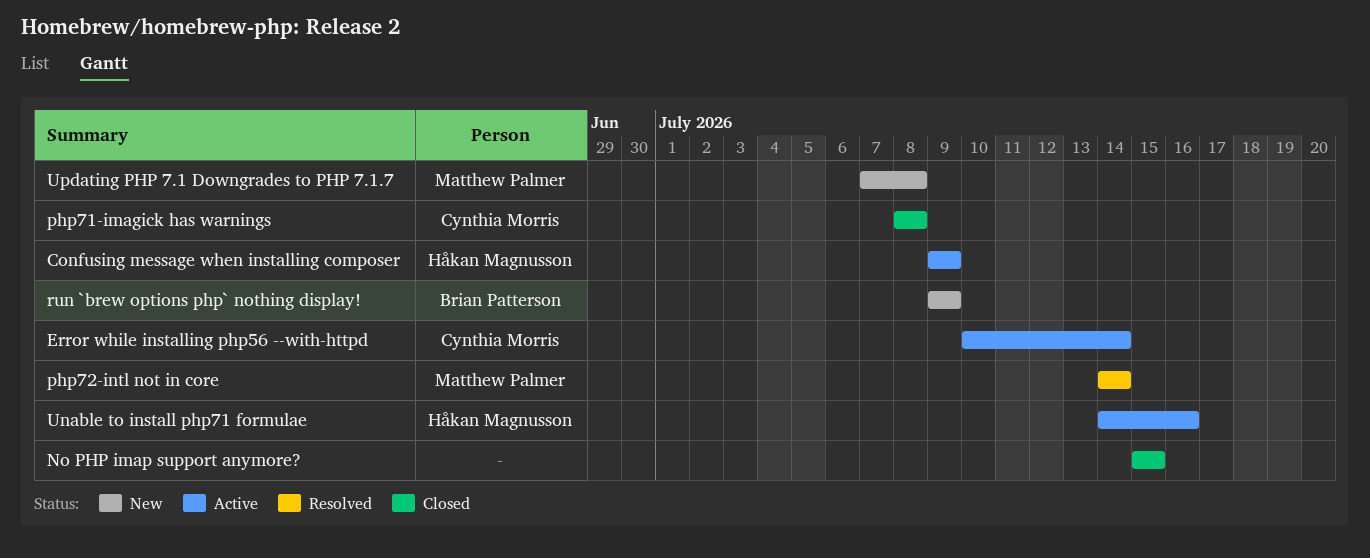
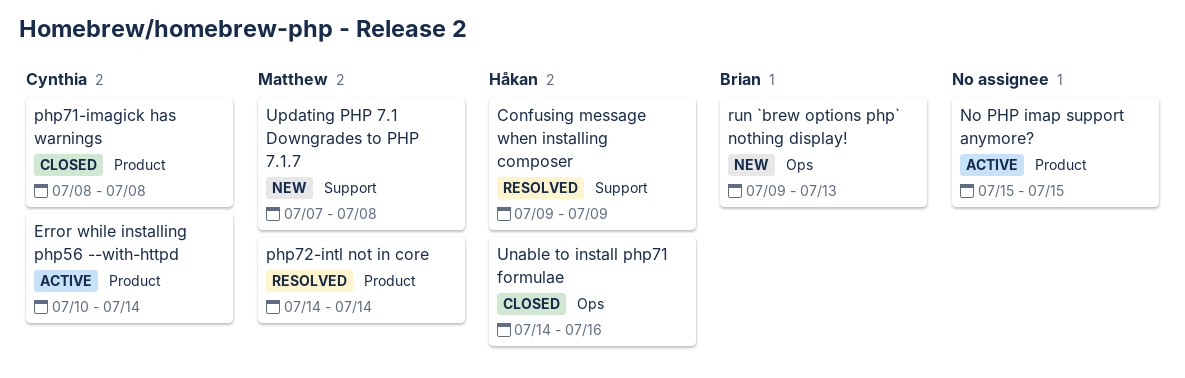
Confusing message when installing composer, status: Active -> Resolved
No PHP imap support anymore?, status: Closed -> Active
run `brew options php` nothing display!, due: Jul 9 -> Jul 13
Unable to install php71 formulae, status: Active -> Closed

